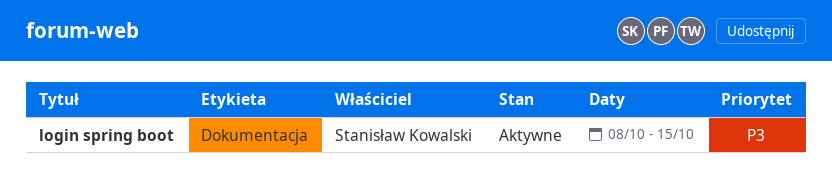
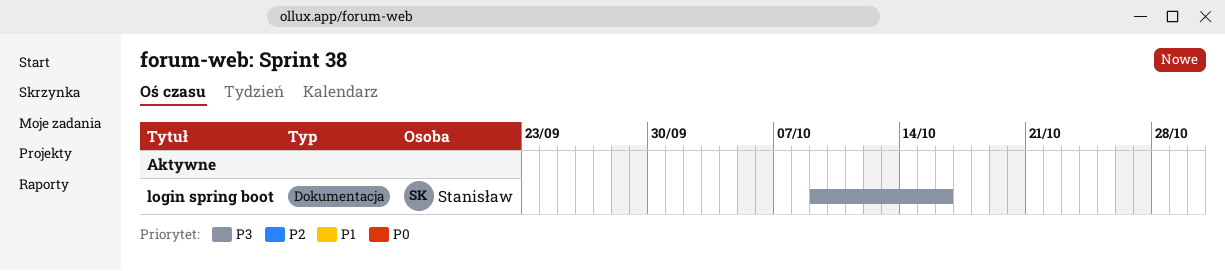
login spring boot, start: Oct 8 -> Oct 9
login spring boot, due: Oct 15 -> Oct 16

